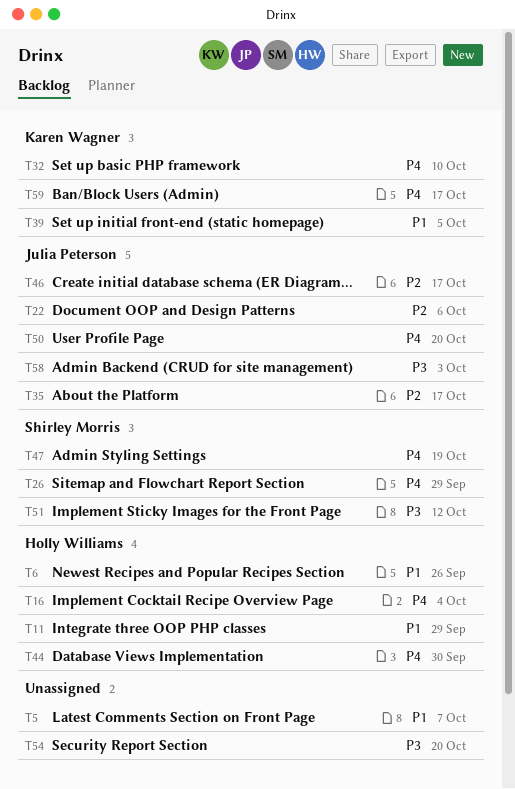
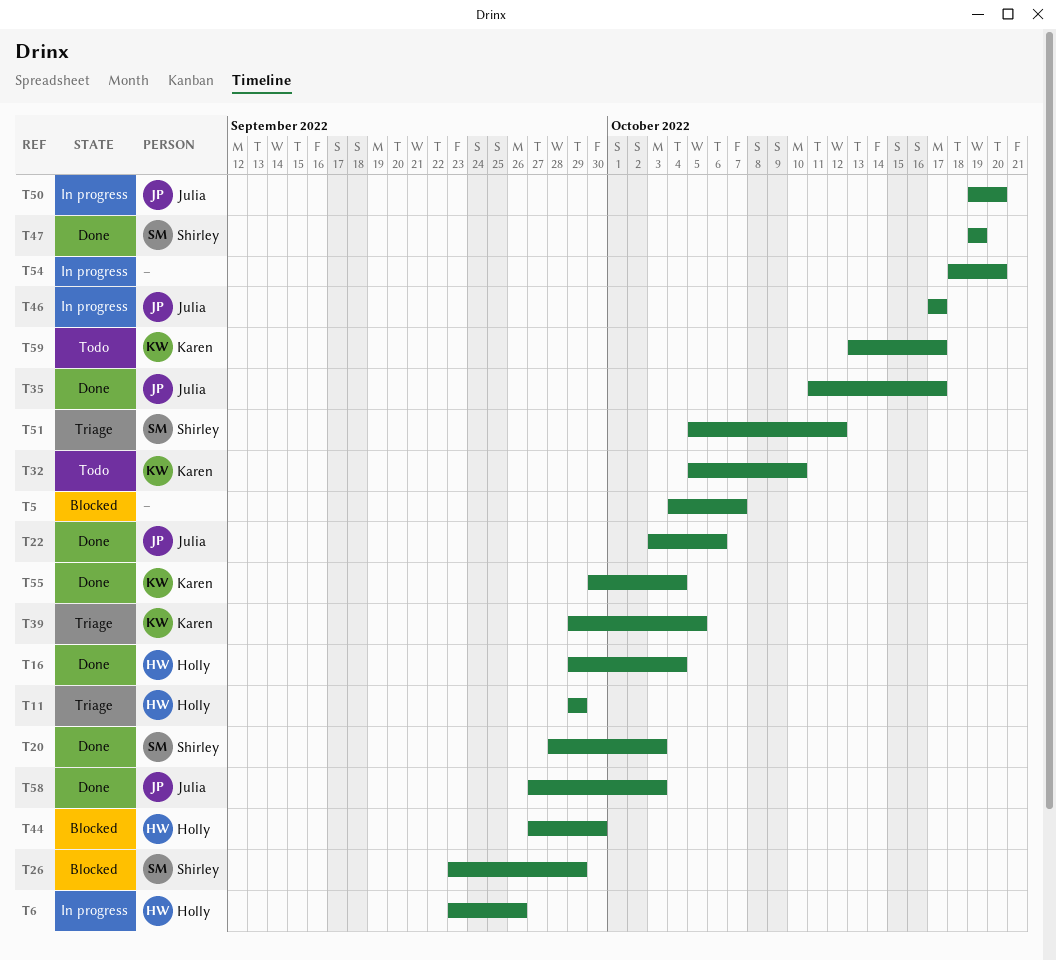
T20: none -> present
T55: none -> present

